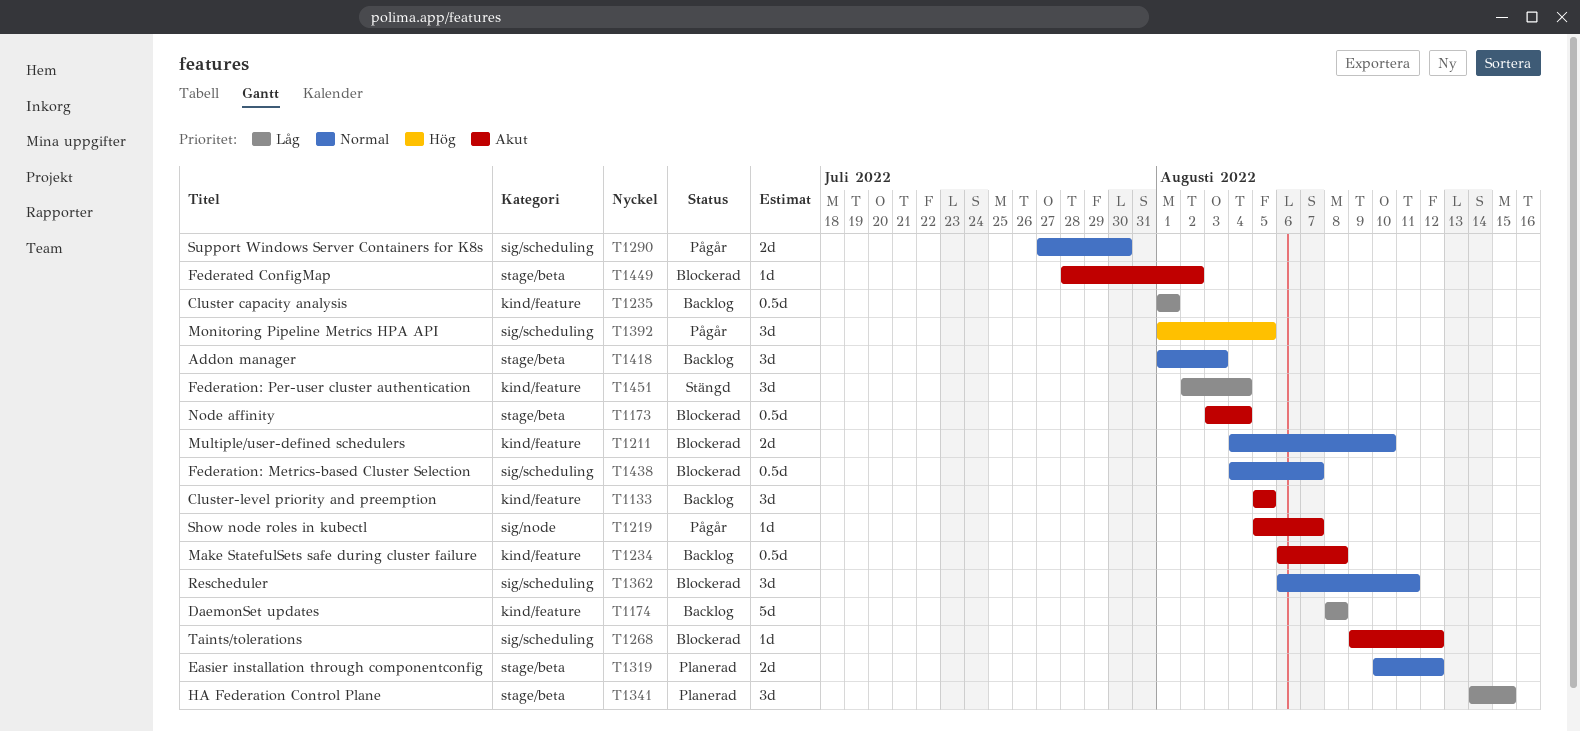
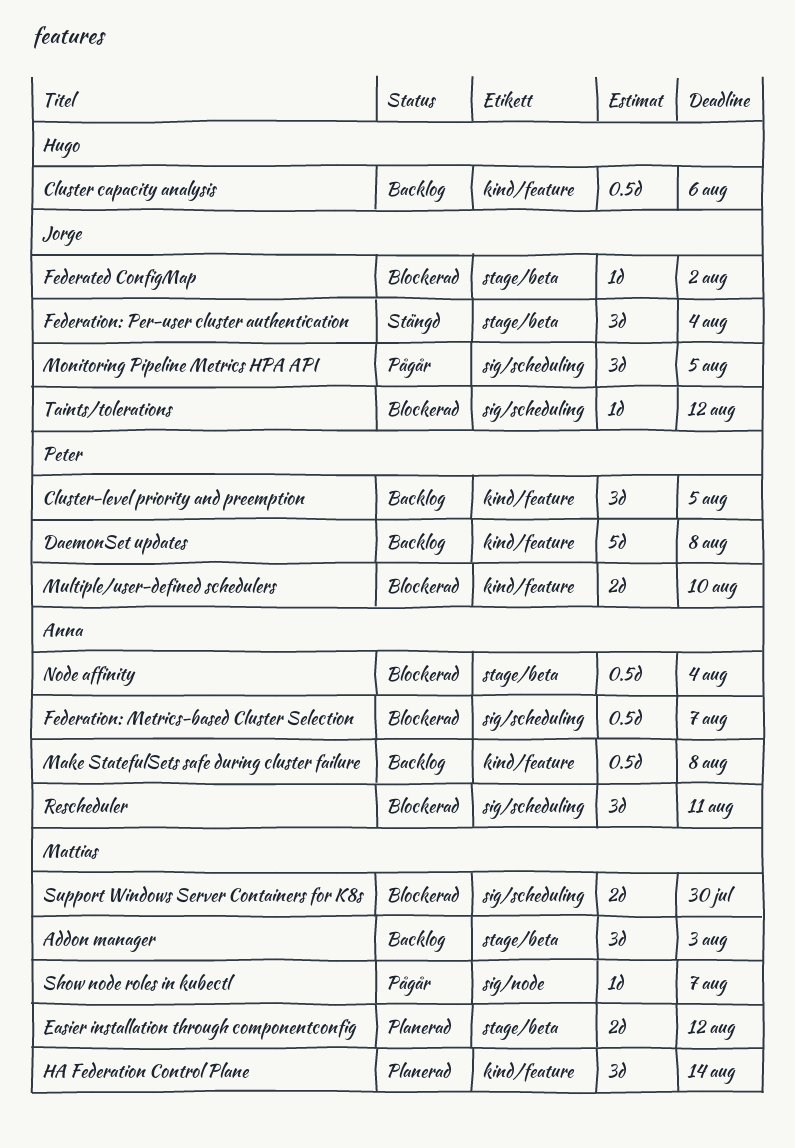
Cluster capacity analysis, due: Aug 1 -> Aug 6
Federation: Per-user cluster authentication, label: kind/feature -> stage/beta
HA Federation Control Plane, label: stage/beta -> kind/feature
HA Federation Control Plane, due: Aug 15 -> Aug 14
Support Windows Server Containers for K8s, status: Pågår -> Blockerad

